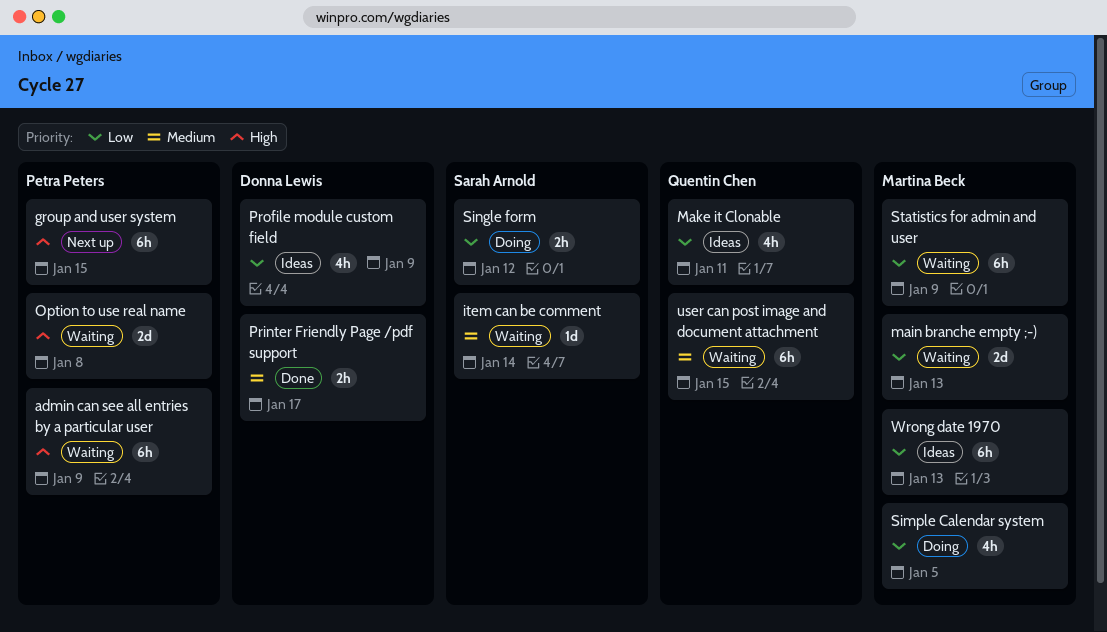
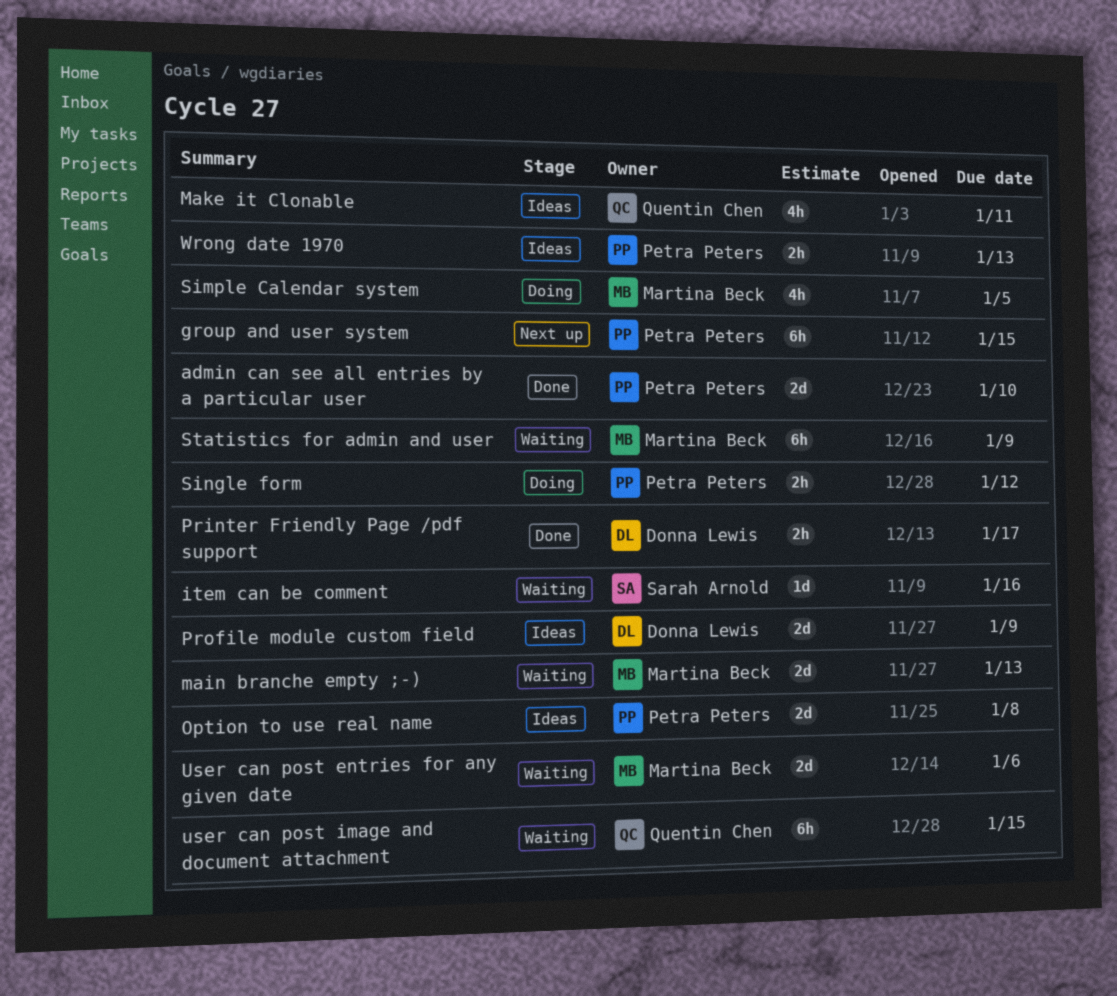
admin can see all entries by a particular user, status: Waiting -> Done
admin can see all entries by a particular user, estimate: 6h -> 2d
admin can see all entries by a particular user, due: Jan 9 -> Jan 10
item can be comment, due: Jan 14 -> Jan 16
Option to use real name, status: Waiting -> Ideas
Profile module custom field, estimate: 4h -> 2d
Single form, owner: Sarah Arnold -> Petra Peters
User can post entries for any given date: none -> present
Wrong date 1970, owner: Martina Beck -> Petra Peters
Wrong date 1970, estimate: 6h -> 2h

